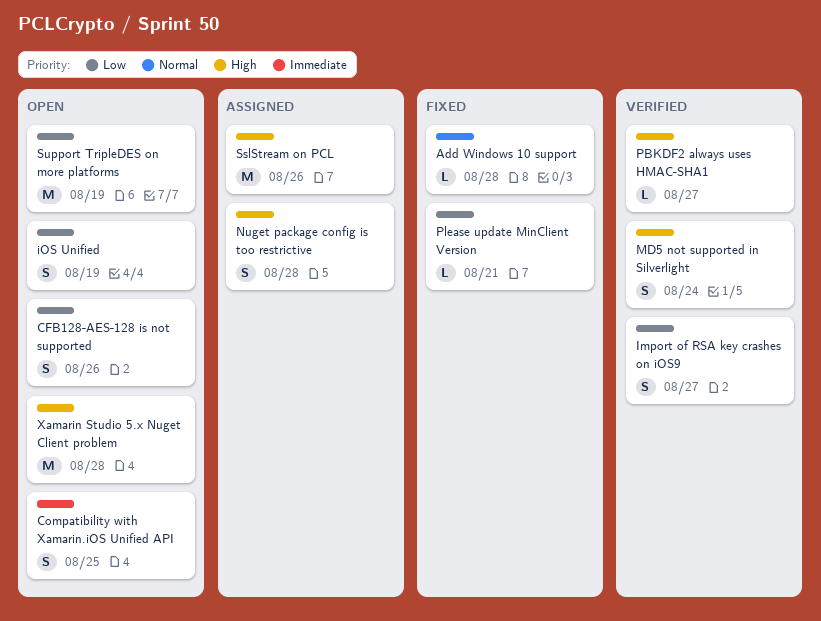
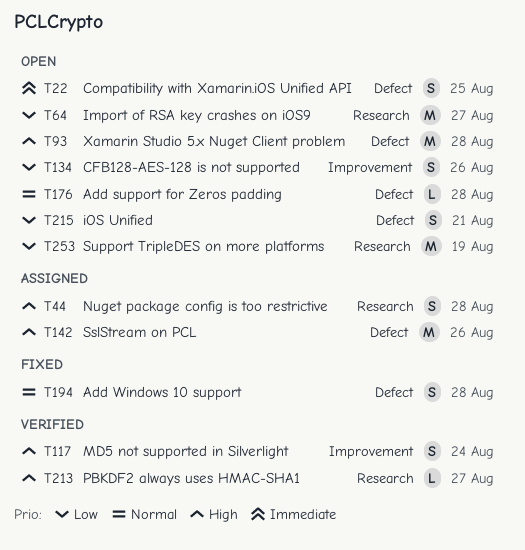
Add support for Zeros padding: none -> present
Add Windows 10 support, estimate: L -> S
Import of RSA key crashes on iOS9, status: Verified -> Open
Import of RSA key crashes on iOS9, estimate: S -> M
iOS Unified, due: Aug 19 -> Aug 21
Please update MinClient Version: present -> none

